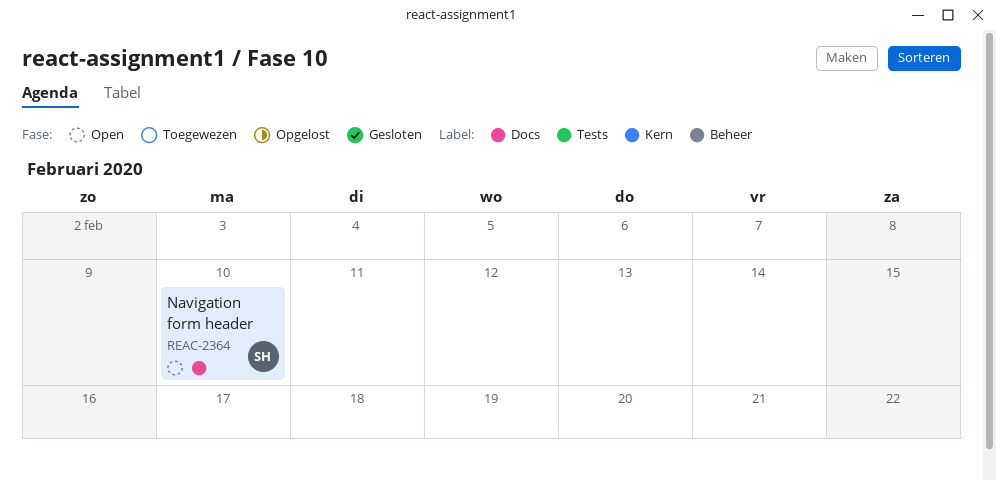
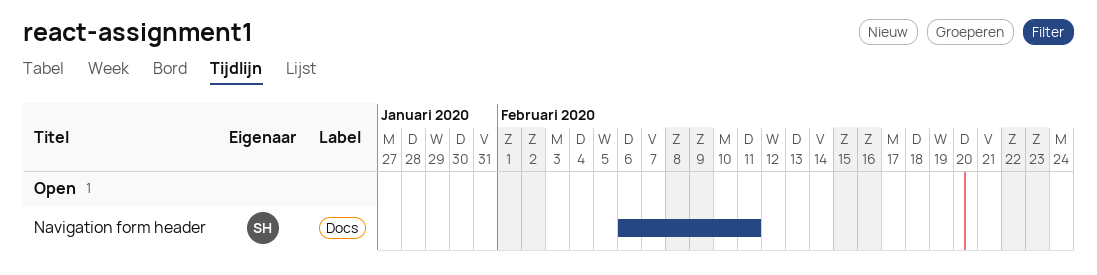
Navigation form header, due: Feb 10 -> Feb 11

